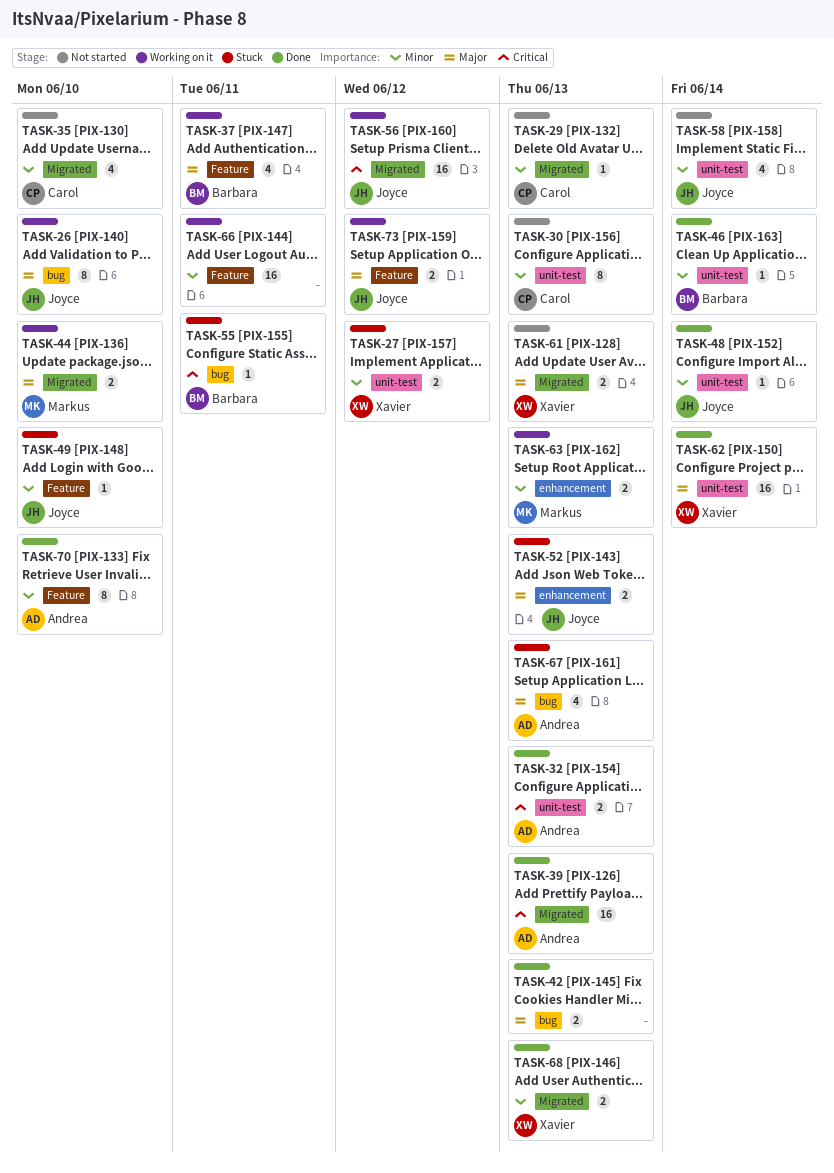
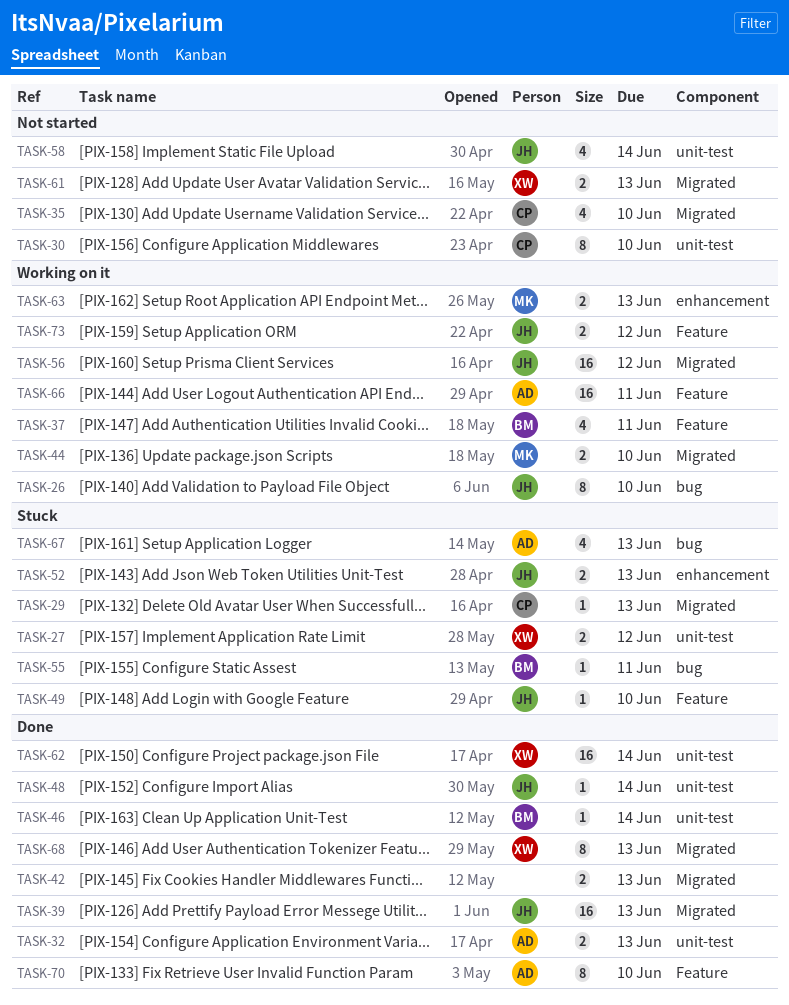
TASK-29, status: Not started -> Stuck
TASK-30, due: Jun 13 -> Jun 10
TASK-39, owner: Andrea -> Joyce
TASK-42, label: bug -> Migrated
TASK-66, owner: none -> Andrea
TASK-68, estimate: 2 -> 8

